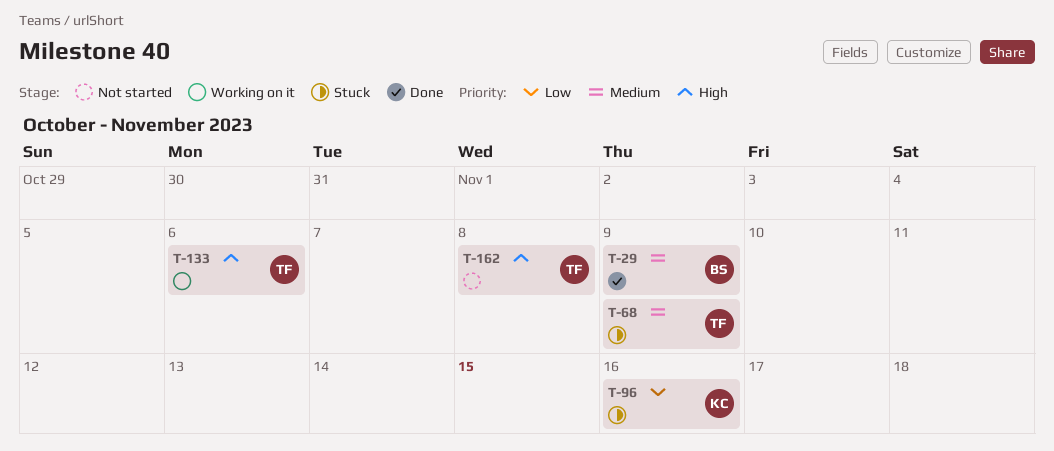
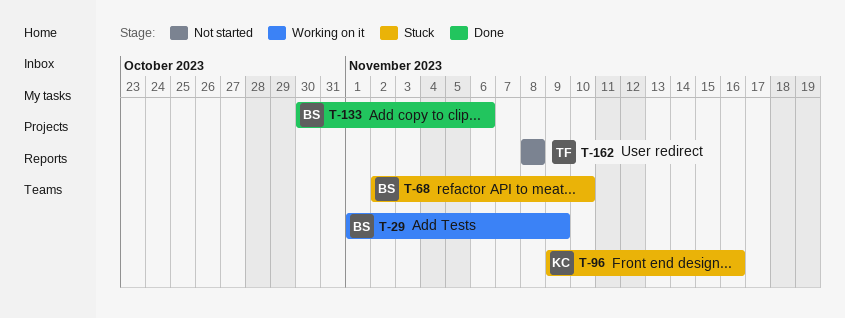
T-29, status: Done -> Working on it
T-68, owner: TF -> BS
T-68, due: Nov 9 -> Nov 10
T-133, status: Working on it -> Done
T-133, owner: TF -> BS

